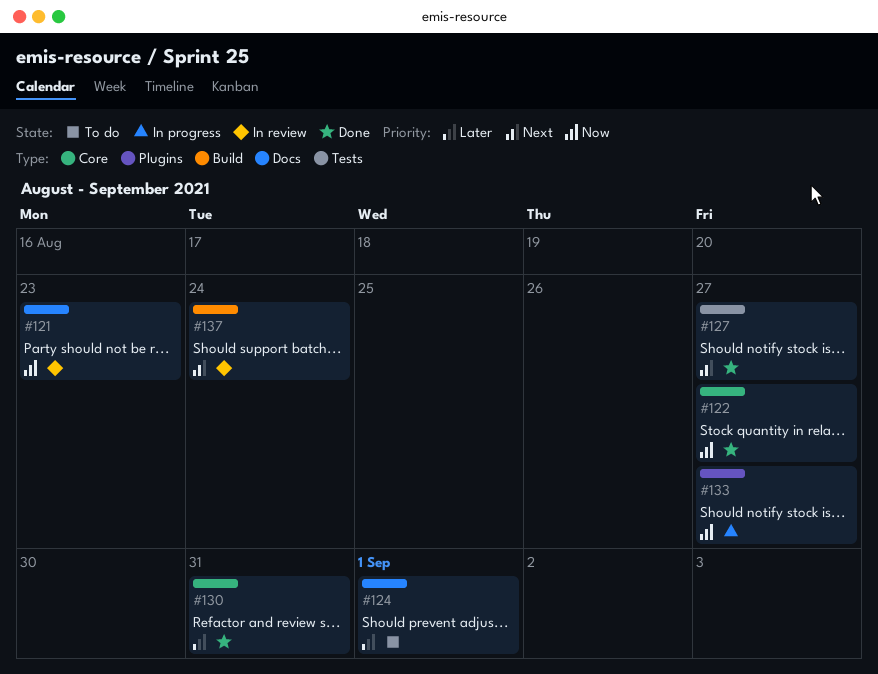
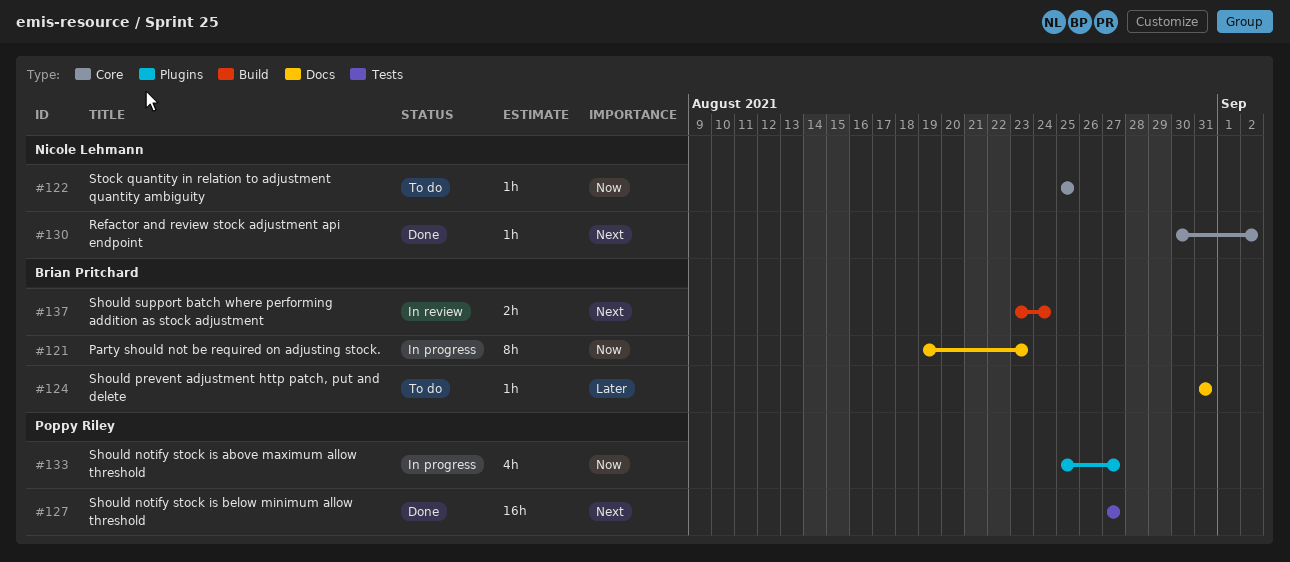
#121, status: In review -> In progress
#122, status: Done -> To do
#122, due: Aug 27 -> Aug 25
#124, due: Sep 1 -> Aug 31
#130, priority: Later -> Next
#130, due: Aug 31 -> Sep 2

